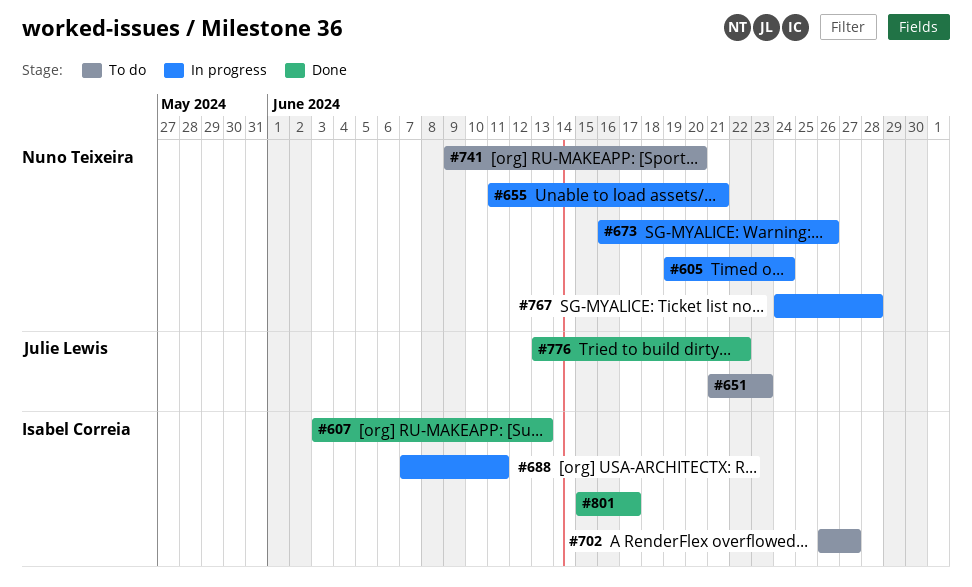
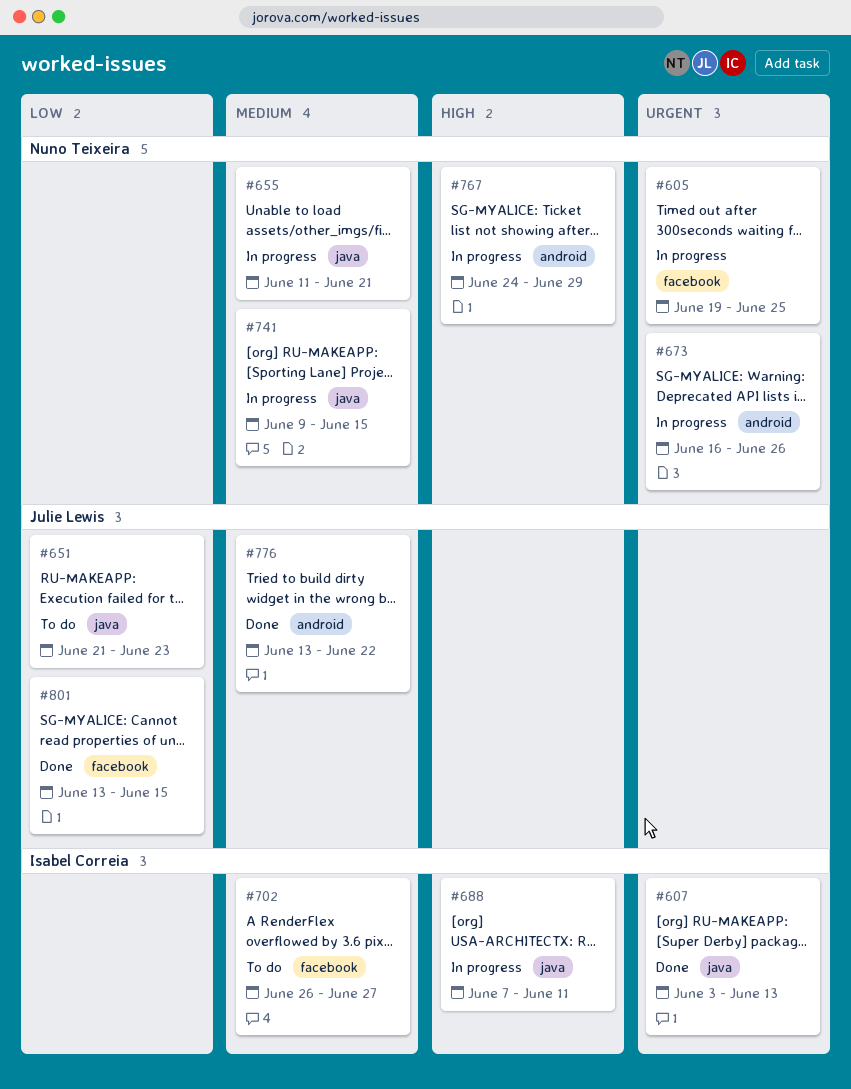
#605, due: Jun 24 -> Jun 25
#741, status: To do -> In progress
#741, due: Jun 20 -> Jun 15
#767, due: Jun 28 -> Jun 29
#801, owner: Isabel Correia -> Julie Lewis
#801, start: Jun 15 -> Jun 13
#801, due: Jun 17 -> Jun 15

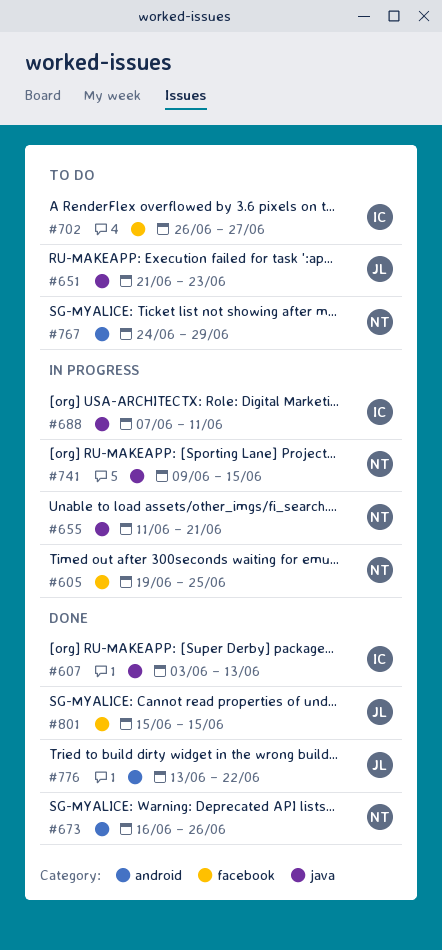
#673, status: In progress -> Done
#767, status: In progress -> To do
#801, start: Jun 13 -> Jun 15

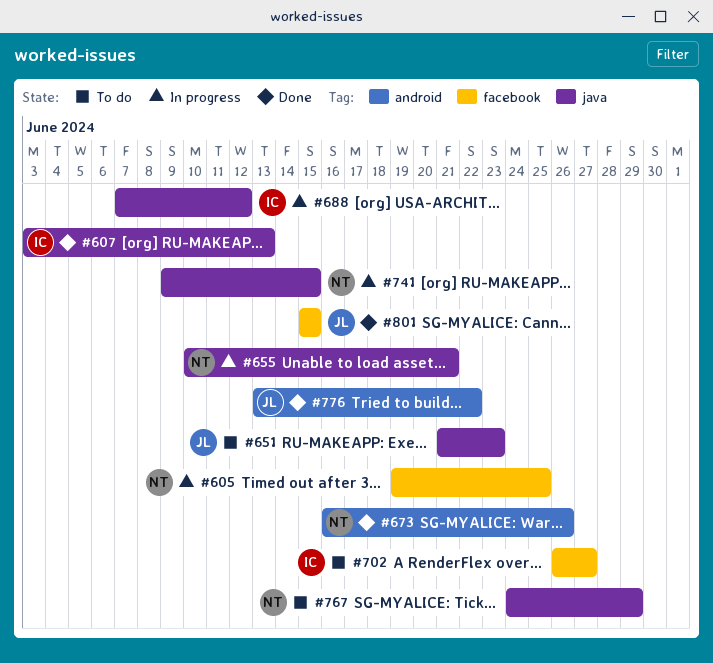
#655, start: Jun 11 -> Jun 10
#688, due: Jun 11 -> Jun 12
#767, label: android -> java

